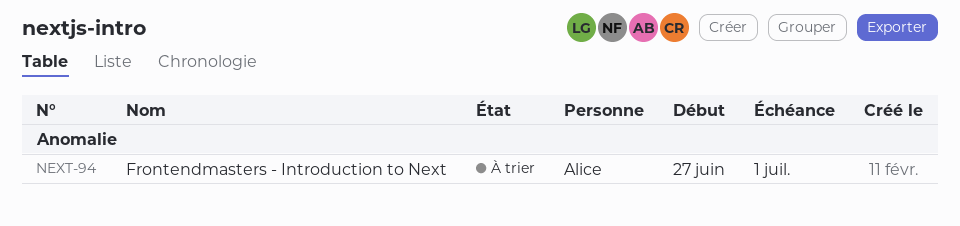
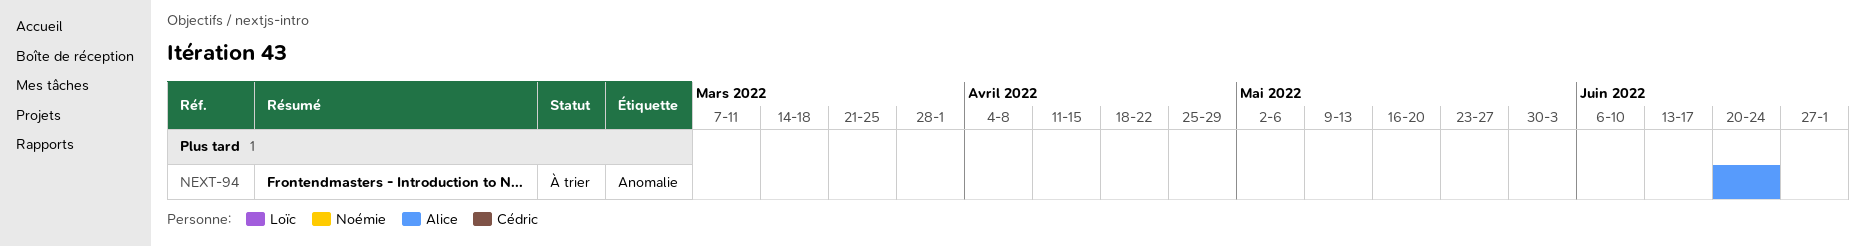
NEXT-94, start: Jun 27 -> Jun 20
NEXT-94, due: Jul 1 -> Jun 24

